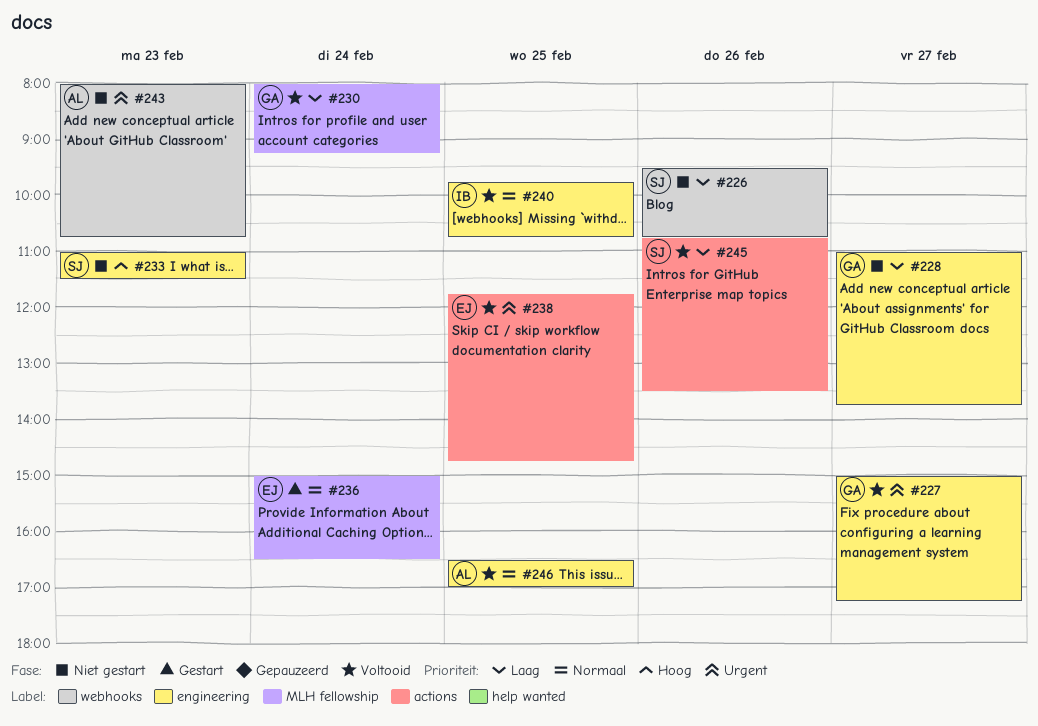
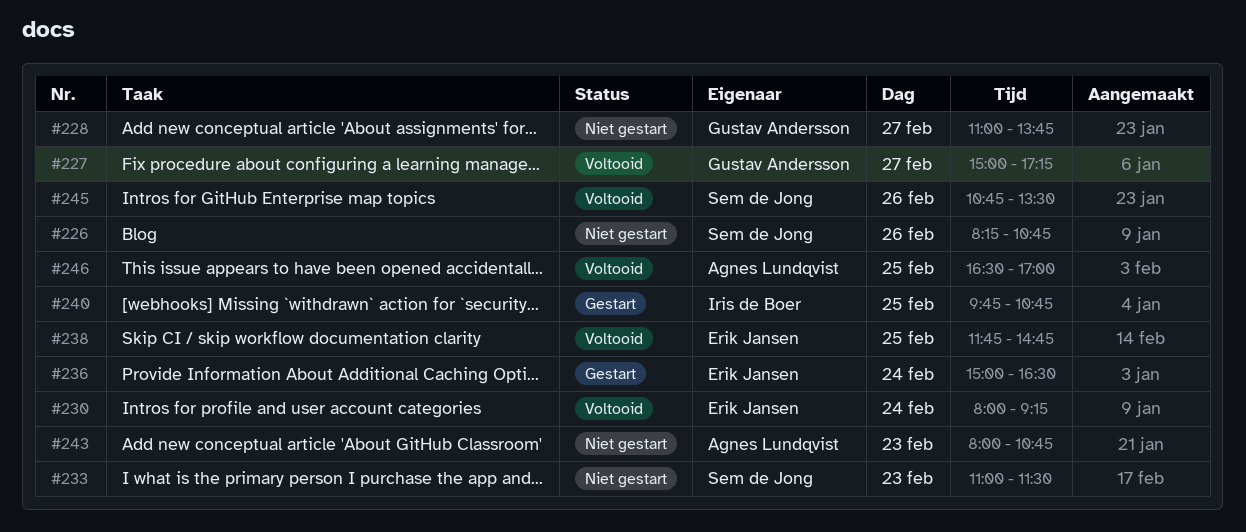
#226, begins: 09:30 -> 08:15
#230, owner: Gustav Andersson -> Erik Jansen
#240, status: Voltooid -> Gestart

